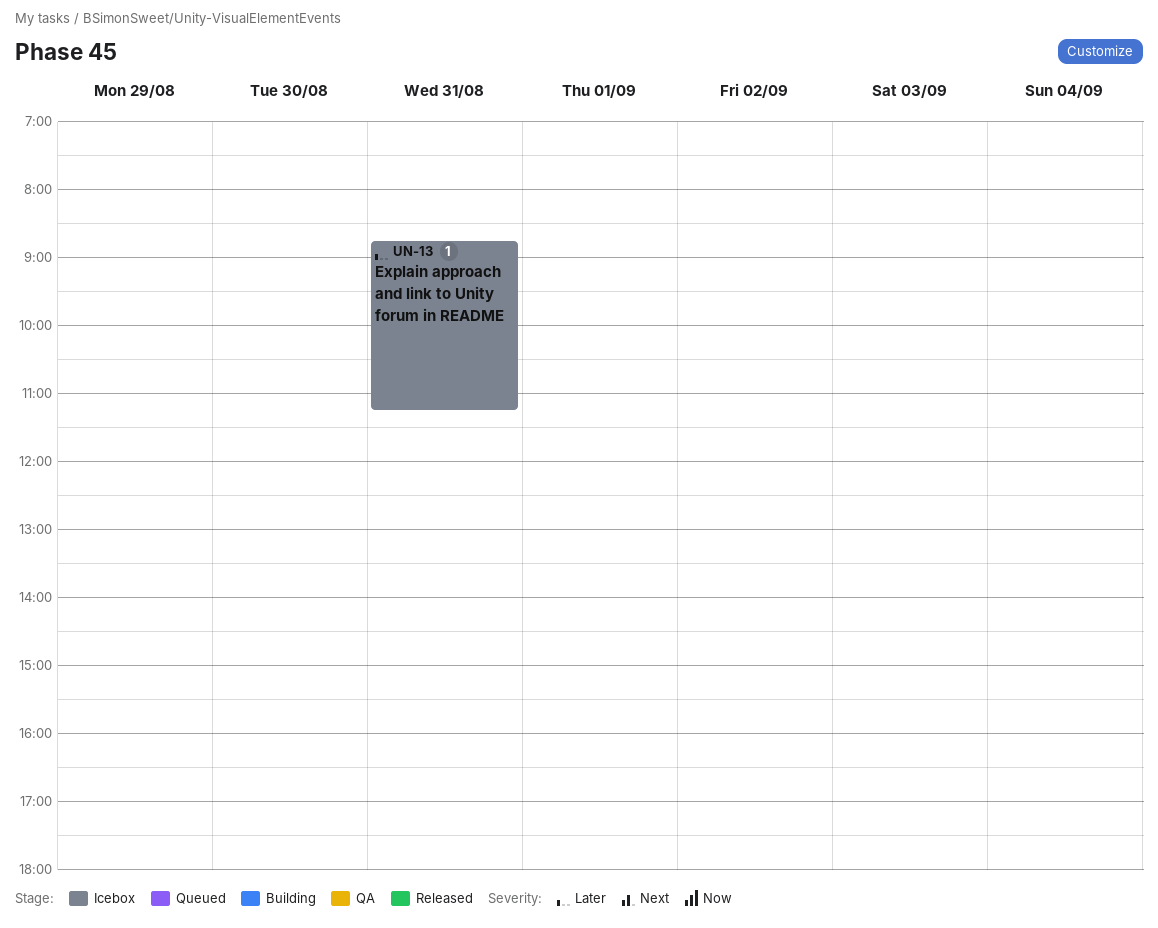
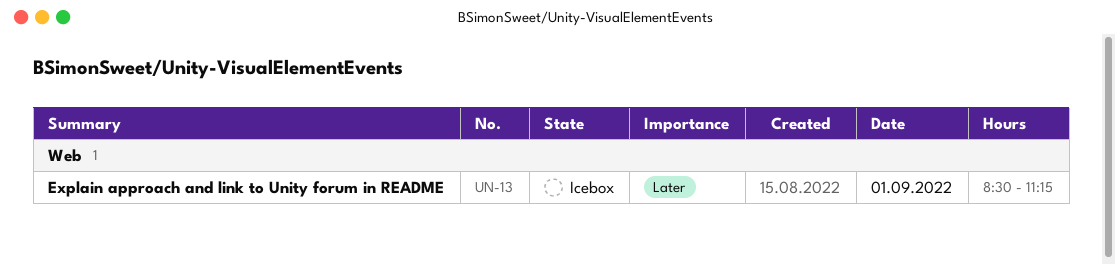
UN-13, day: Aug 31 -> Sep 1
UN-13, begins: 08:45 -> 08:30

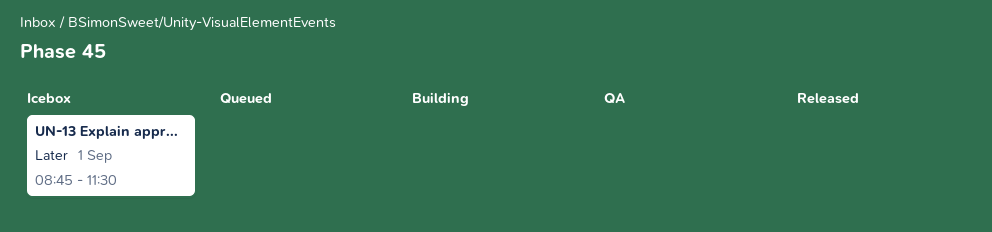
UN-13, begins: 08:30 -> 08:45
UN-13, ends: 11:15 -> 11:30

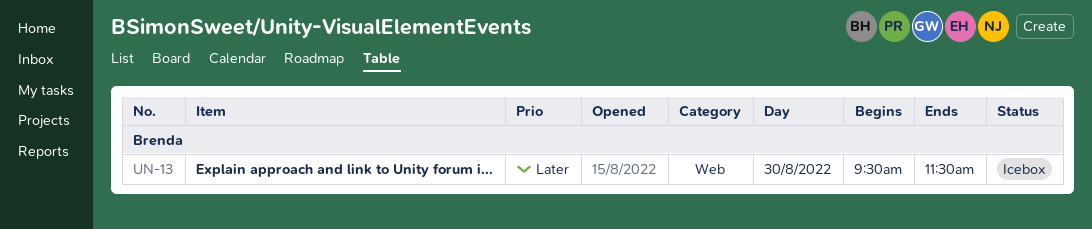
UN-13, day: Sep 1 -> Aug 30
UN-13, begins: 08:45 -> 09:30

